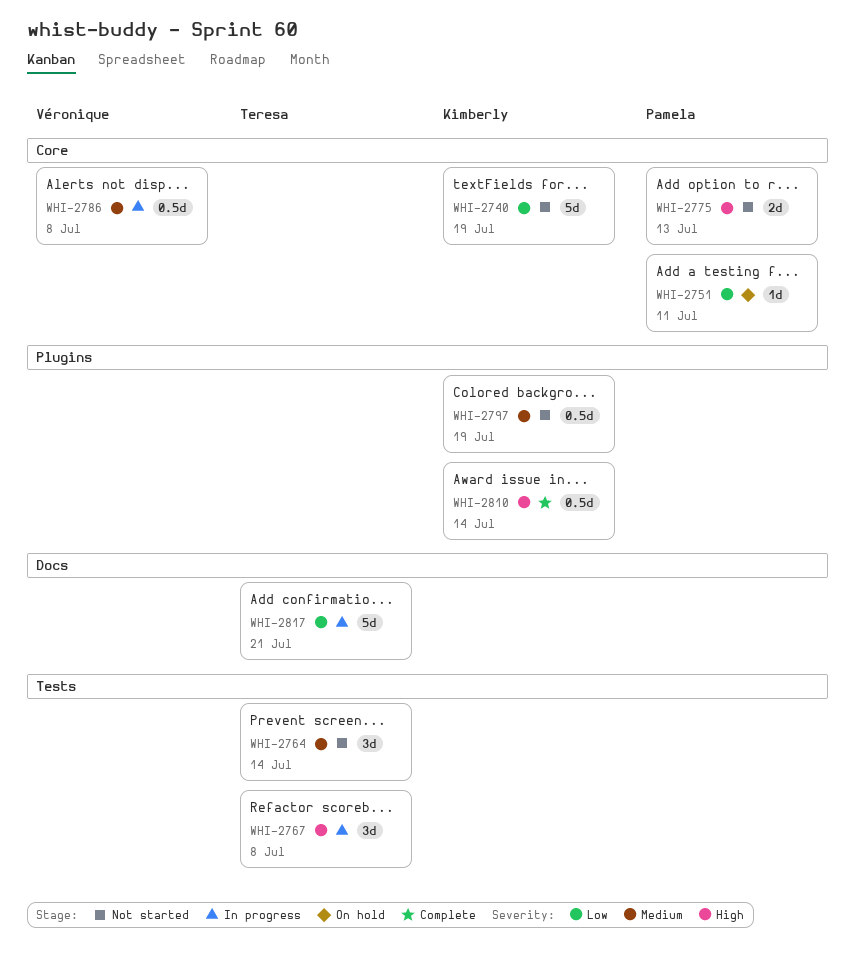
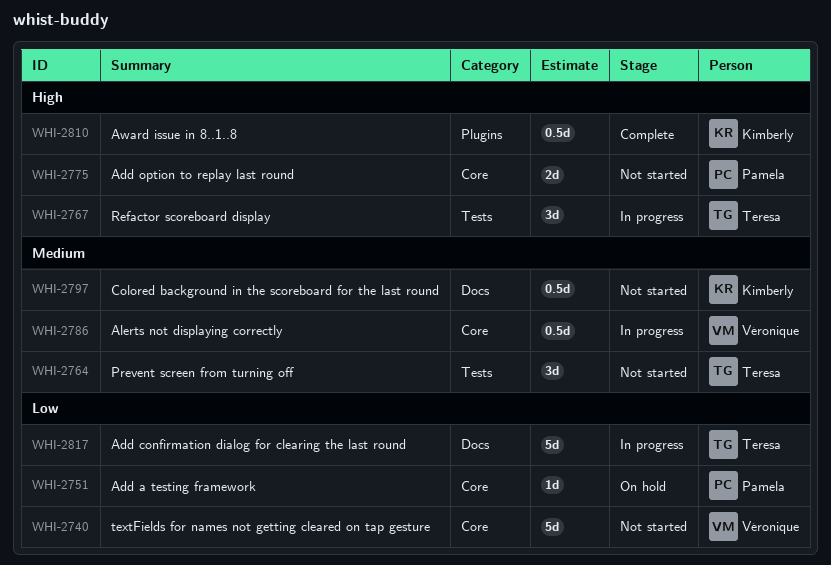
WHI-2740, owner: Kimberly -> Véronique
WHI-2797, label: Plugins -> Docs

